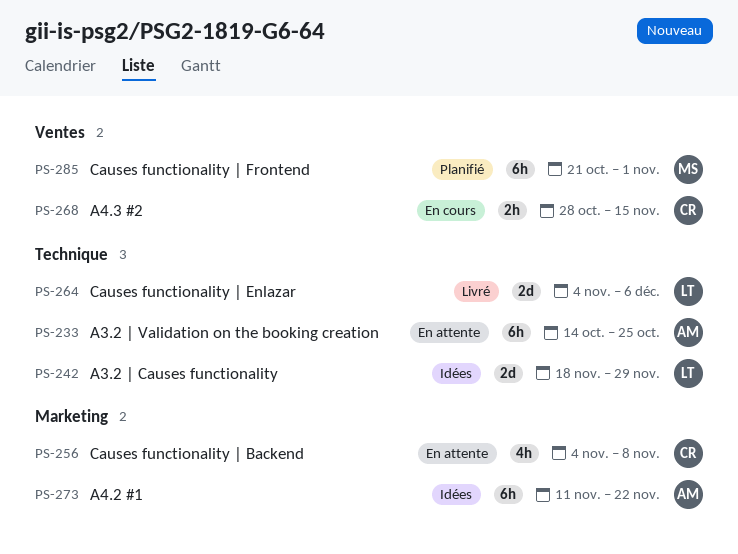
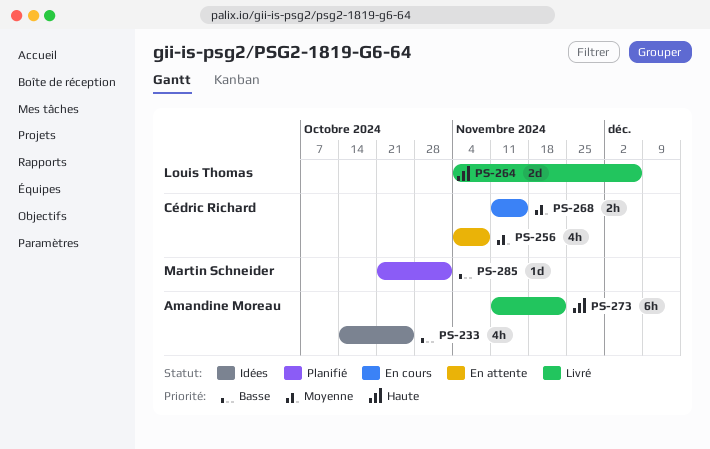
PS-233, status: En attente -> Idées
PS-233, estimate: 6h -> 4h
PS-242: present -> none
PS-268, start: Oct 28 -> Nov 11
PS-273, status: Idées -> Livré
PS-285, estimate: 6h -> 1d

